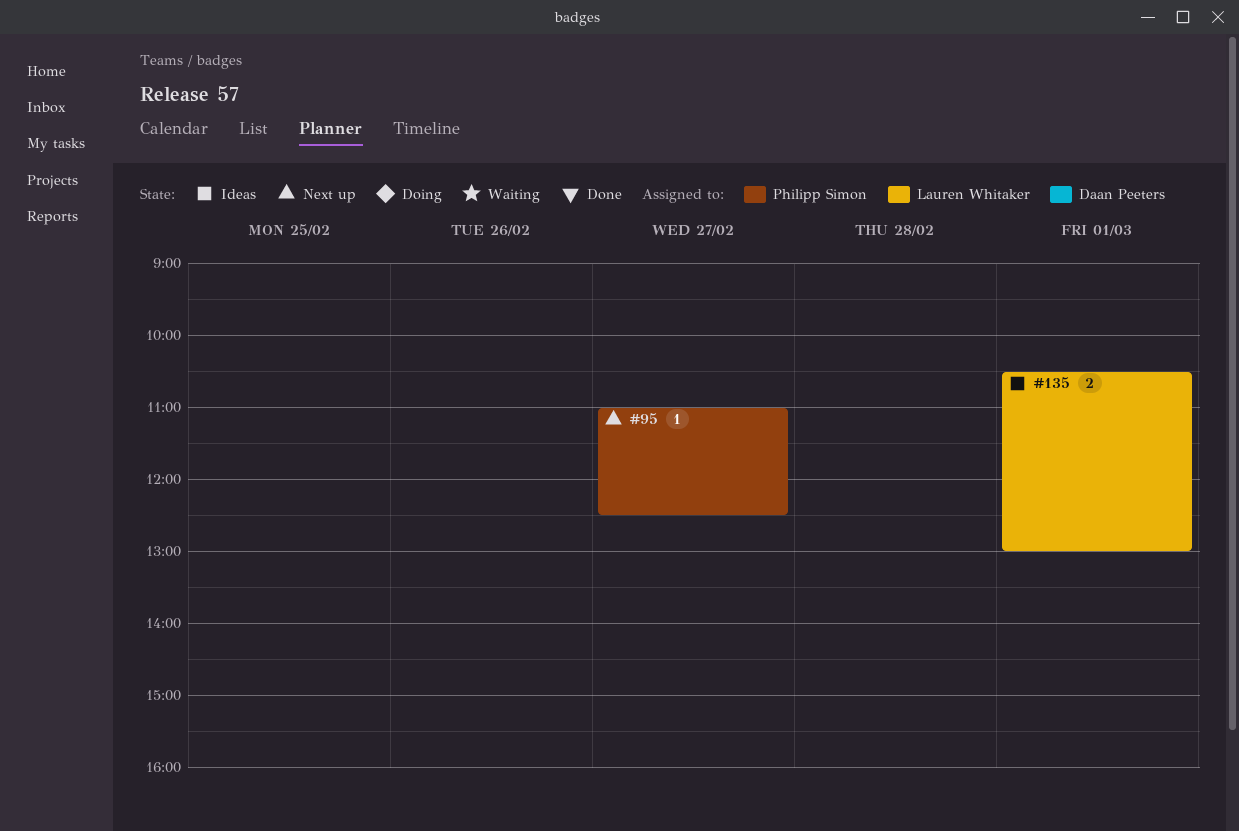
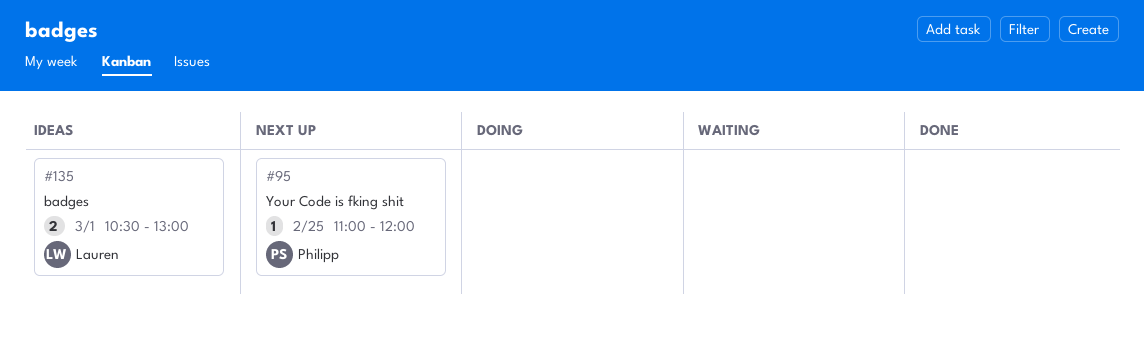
#95, day: Feb 27 -> Feb 25
#95, ends: 12:30 -> 12:00

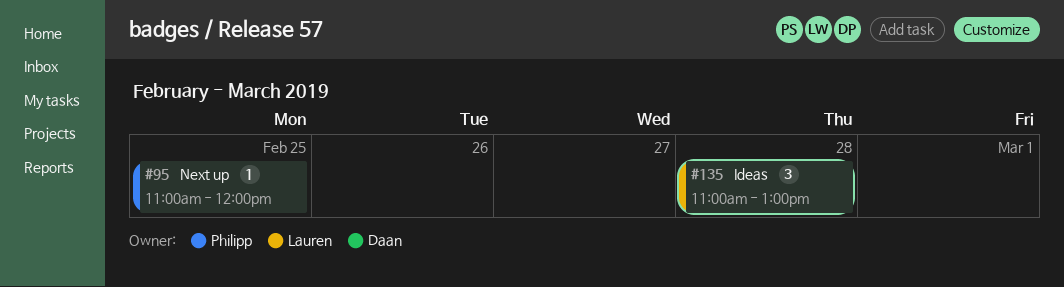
#135, estimate: 2 -> 3
#135, day: Mar 1 -> Feb 28
#135, begins: 10:30 -> 11:00

